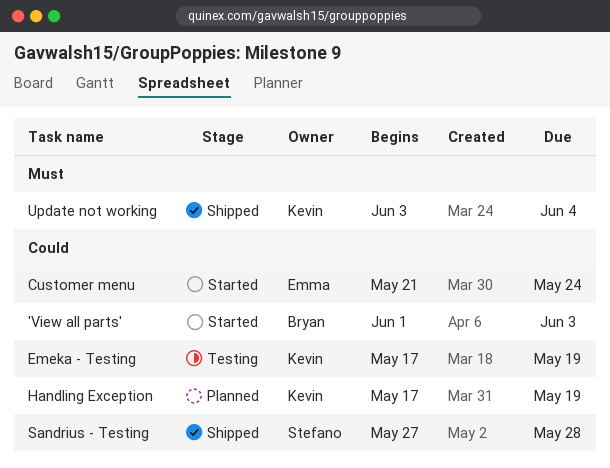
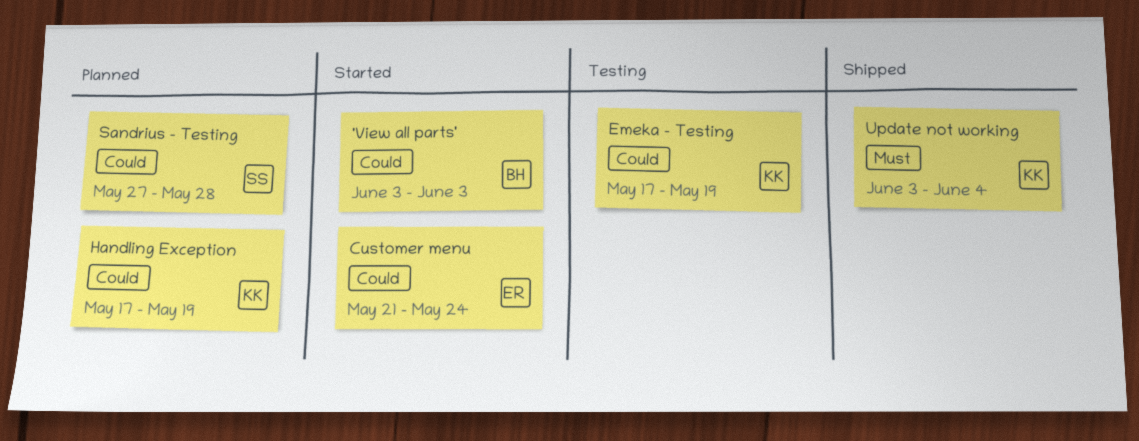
'View all parts', start: Jun 1 -> Jun 3
Sandrius - Testing, status: Shipped -> Planned

